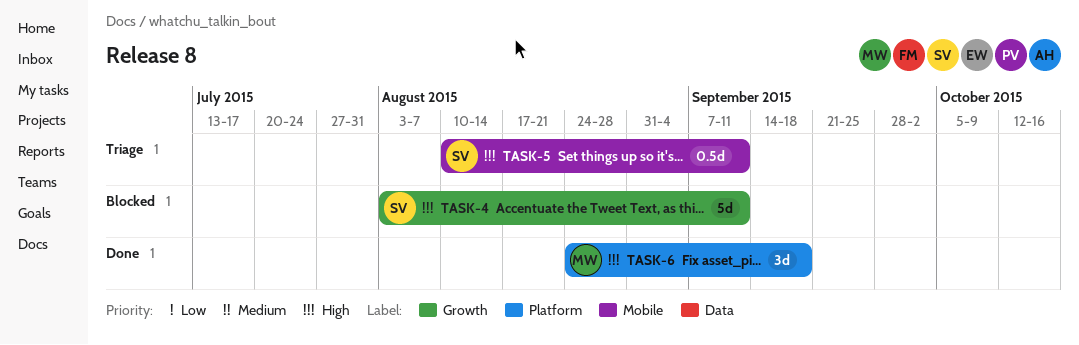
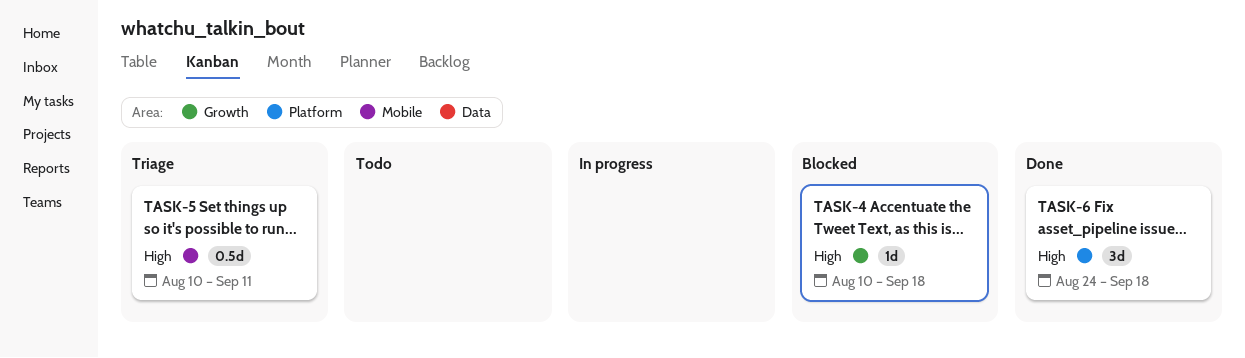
TASK-4, estimate: 5d -> 1d
TASK-4, start: Aug 3 -> Aug 10
TASK-4, due: Sep 11 -> Sep 18

